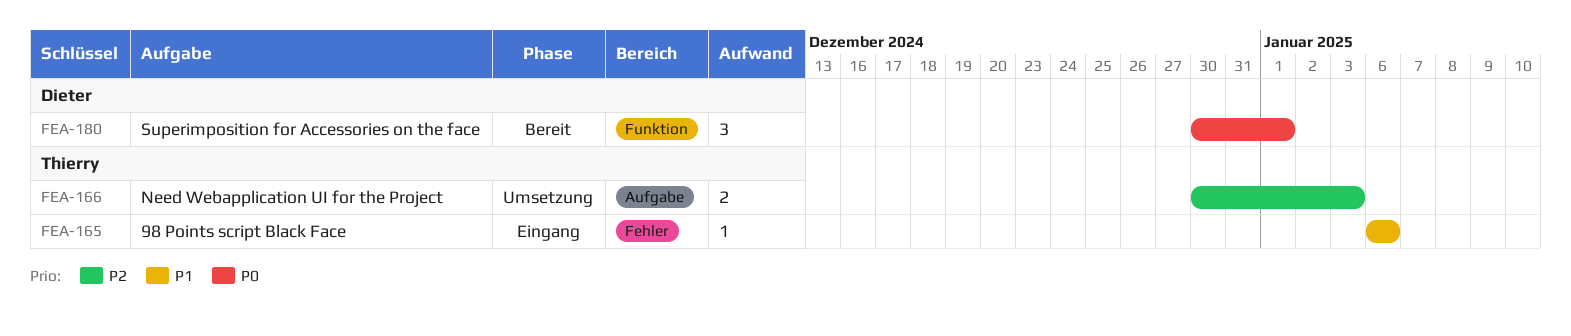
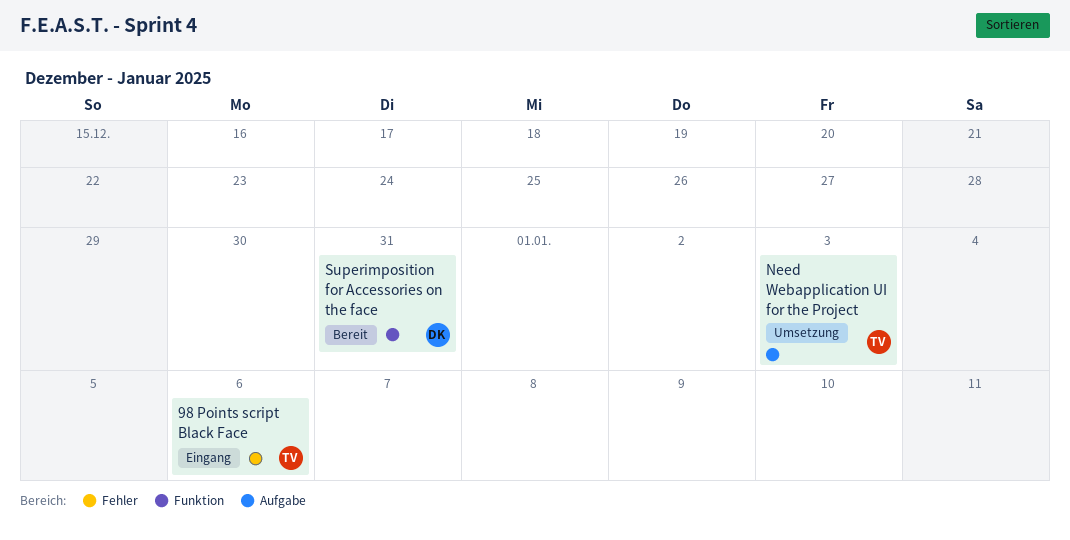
Superimposition for Accessories on the face, due: Jan 1 -> Dec 31

